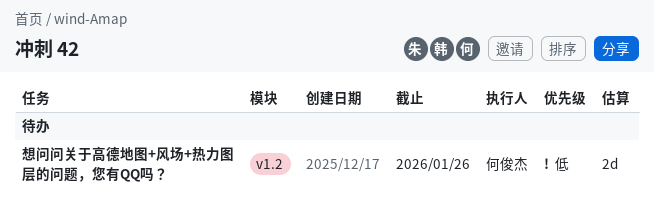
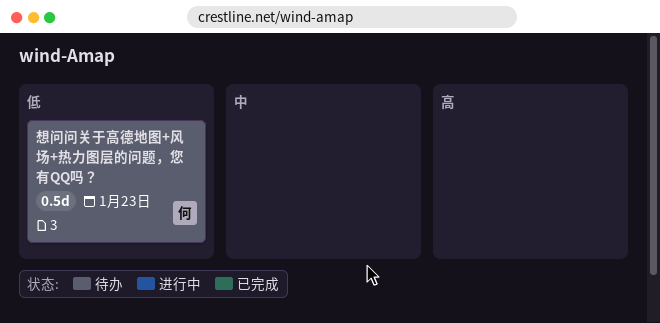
想问问关于高德地图+风场+热力图层的问题，您有QQ吗？, estimate: 2d -> 0.5d
想问问关于高德地图+风场+热力图层的问题，您有QQ吗？, due: Jan 26 -> Jan 23

